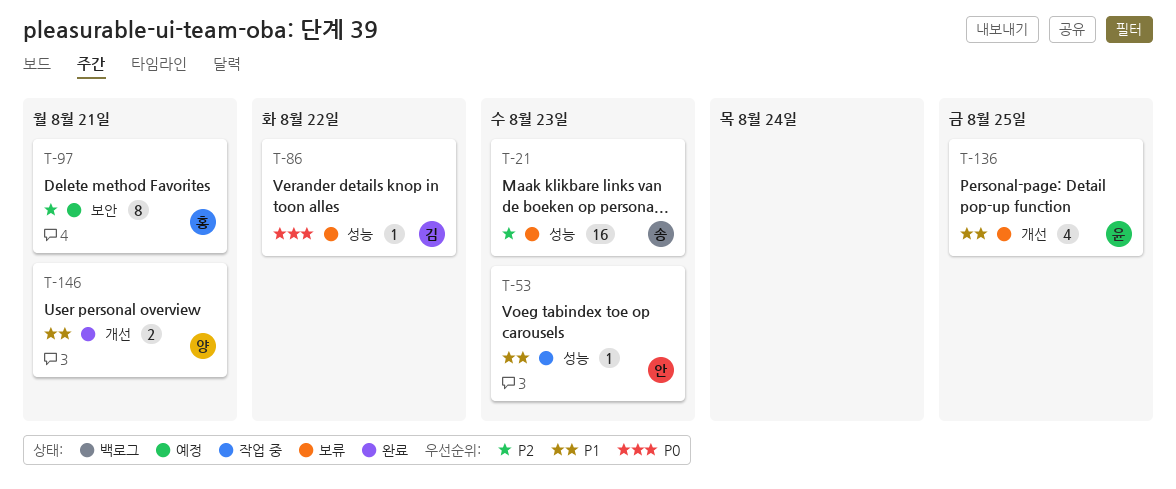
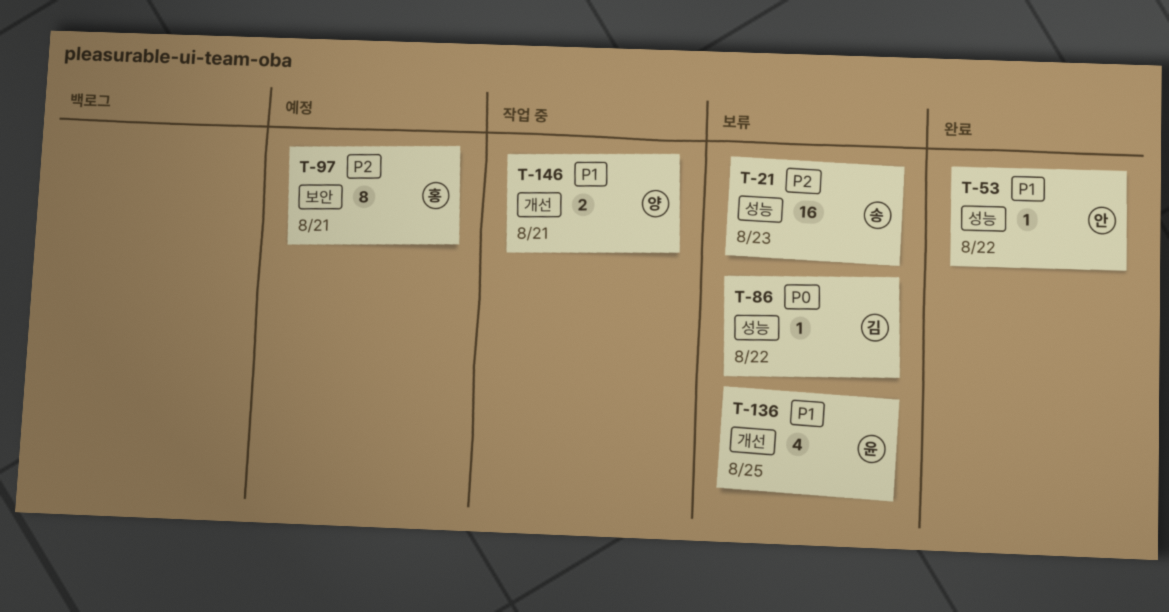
T-53, status: 작업 중 -> 완료
T-53, due: Aug 23 -> Aug 22
T-146, status: 완료 -> 작업 중

